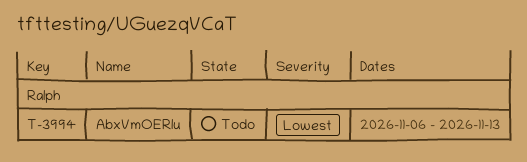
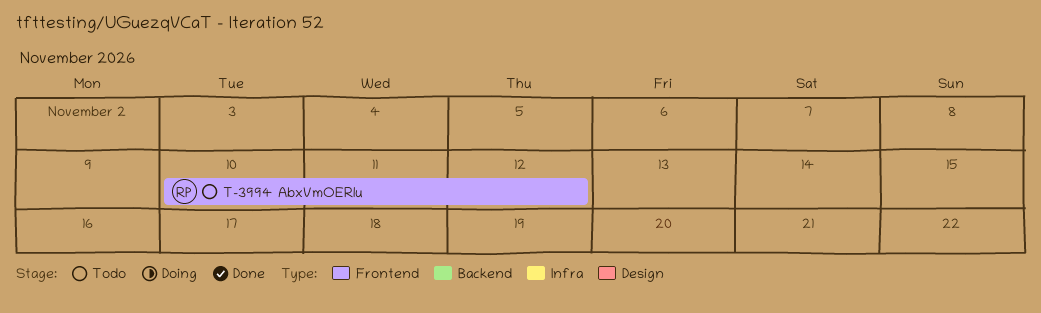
T-3994, start: Nov 6 -> Nov 10
T-3994, due: Nov 13 -> Nov 12

